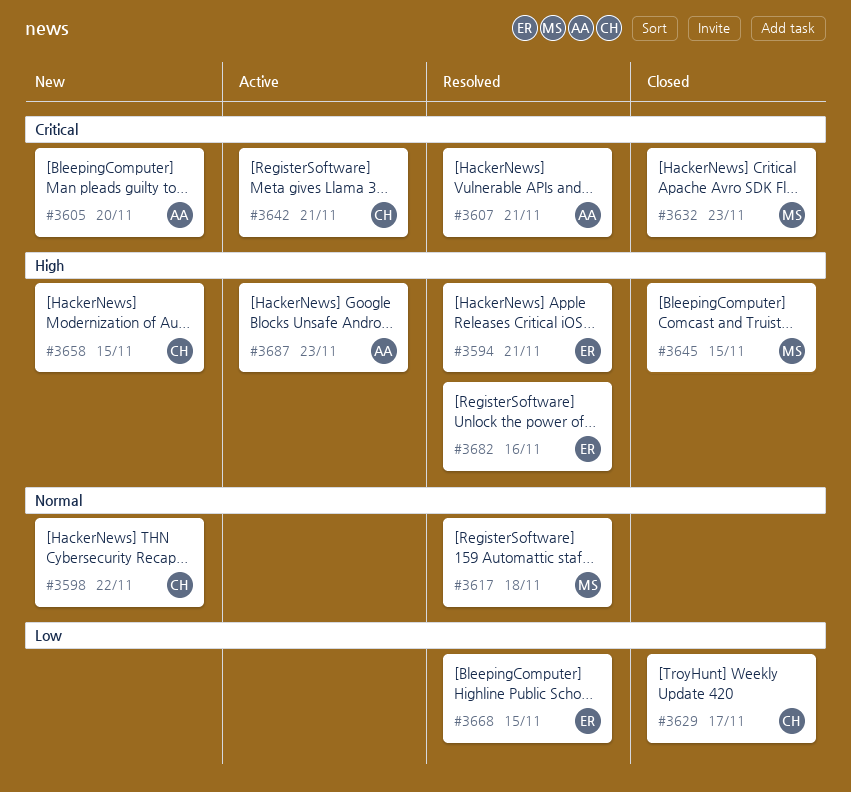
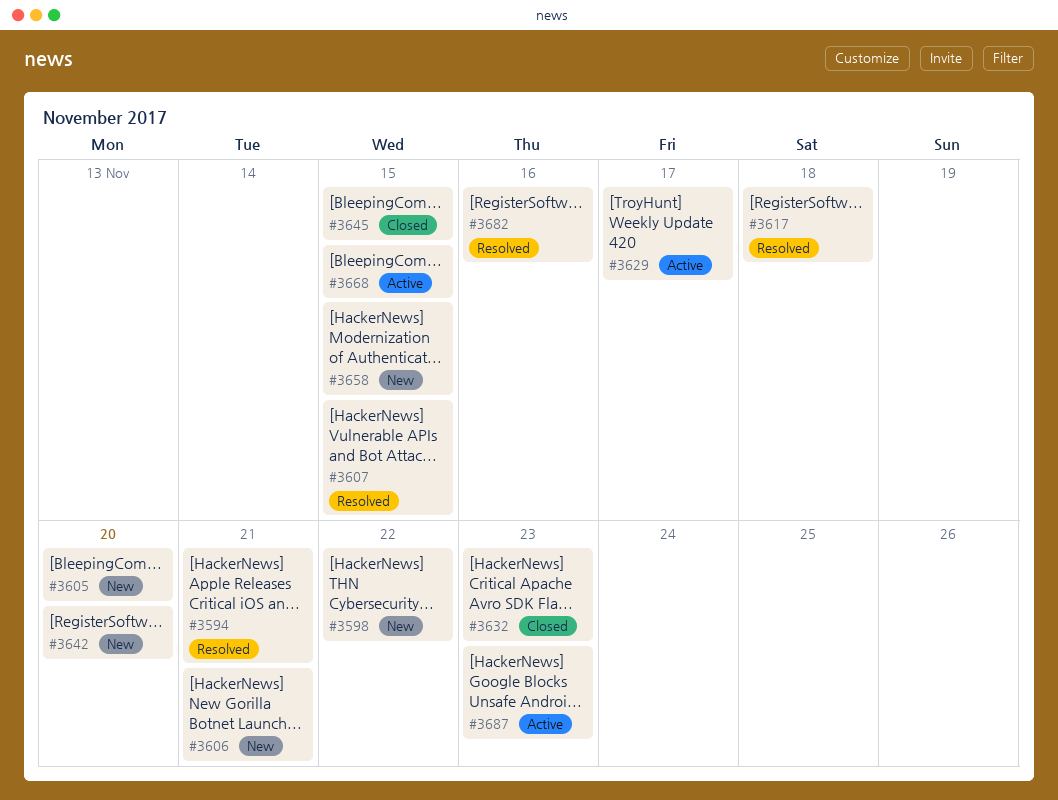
#3606: none -> present
#3607, due: Nov 21 -> Nov 15
#3629, status: Closed -> Active
#3642, status: Active -> New
#3642, due: Nov 21 -> Nov 20
#3668, status: Resolved -> Active

